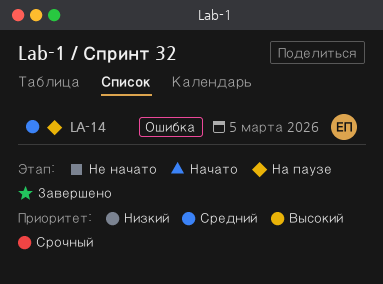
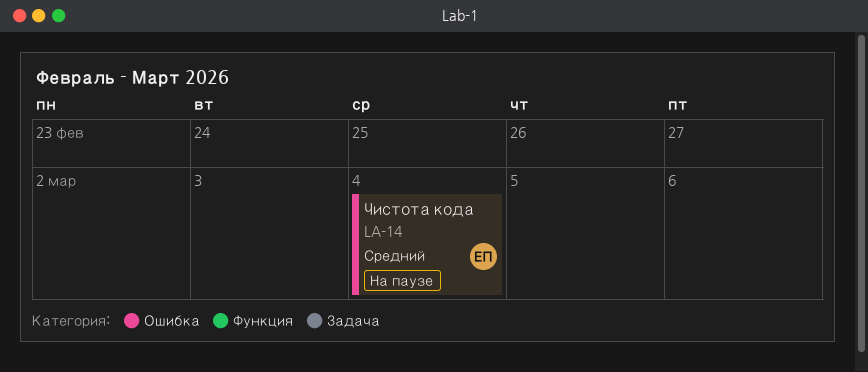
LA-14, due: Mar 5 -> Mar 4

